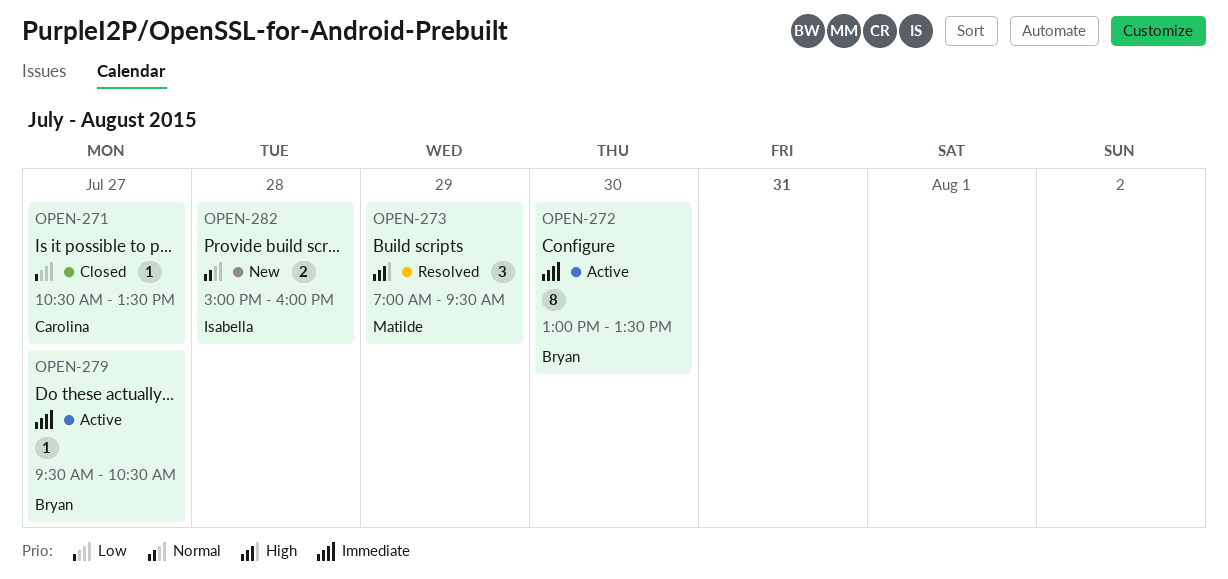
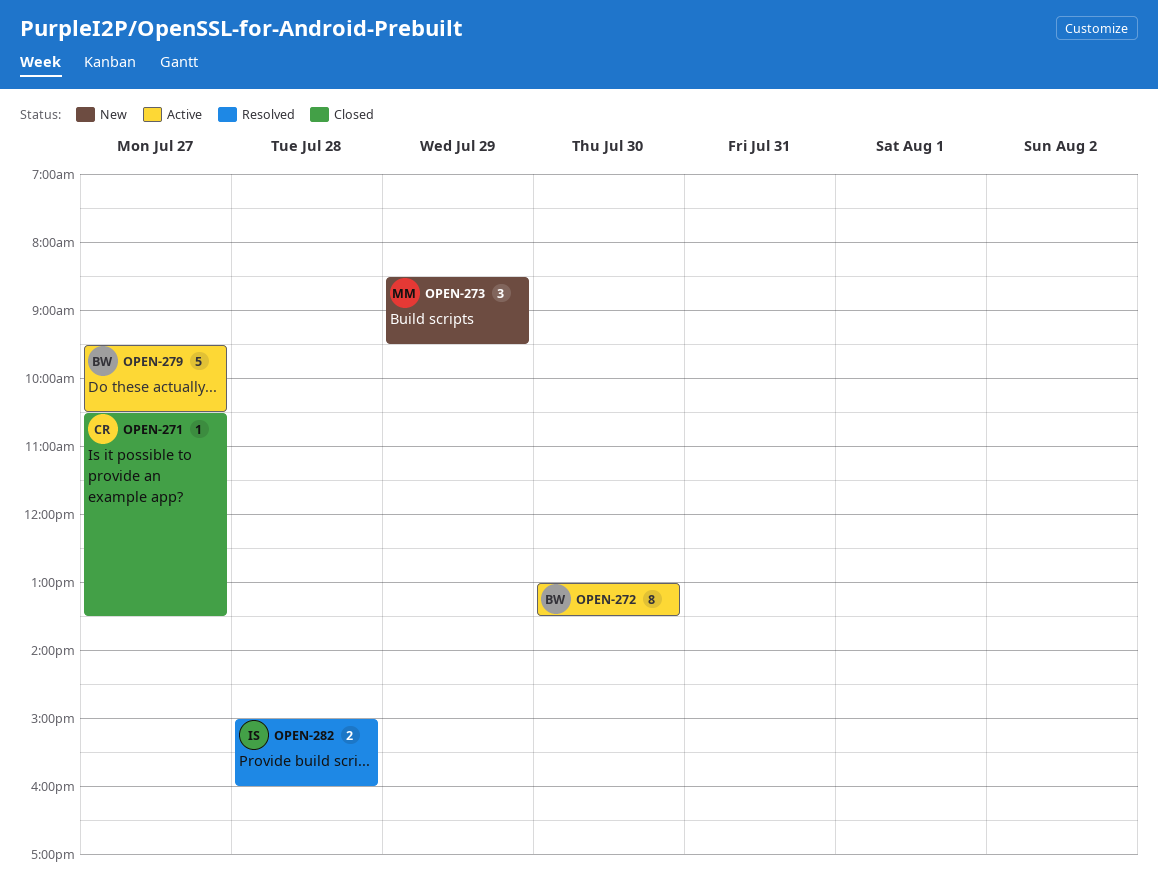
OPEN-273, status: Resolved -> New
OPEN-273, begins: 07:00 -> 08:30
OPEN-279, estimate: 1 -> 5
OPEN-282, status: New -> Resolved

